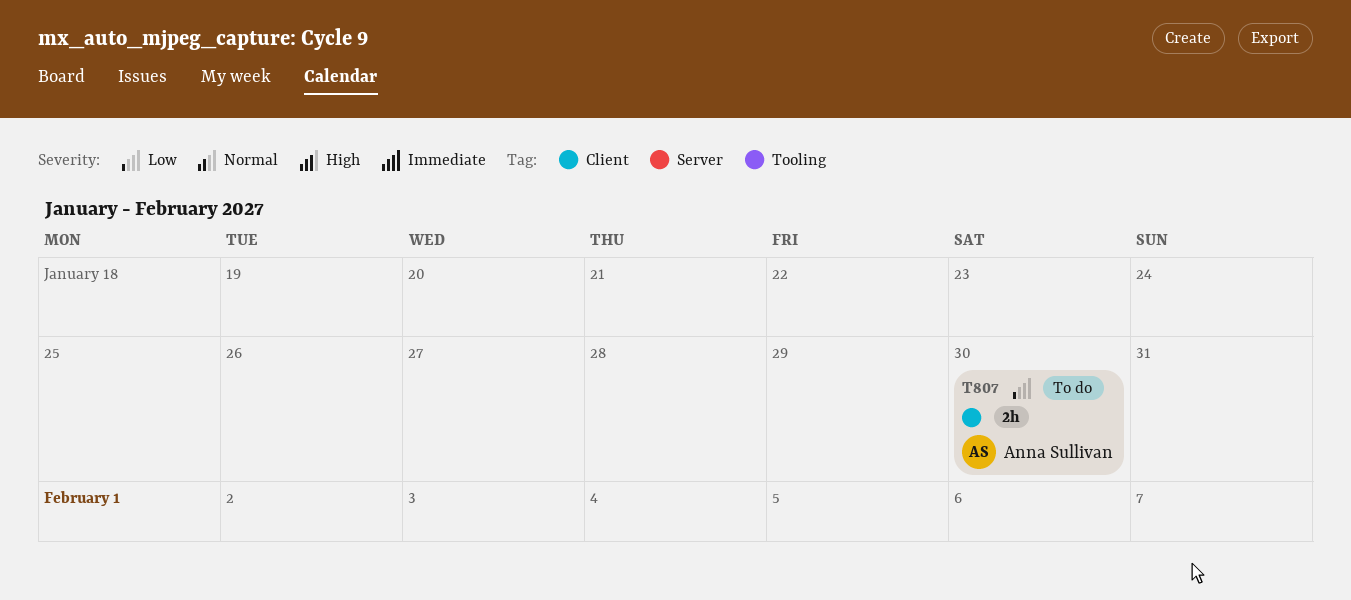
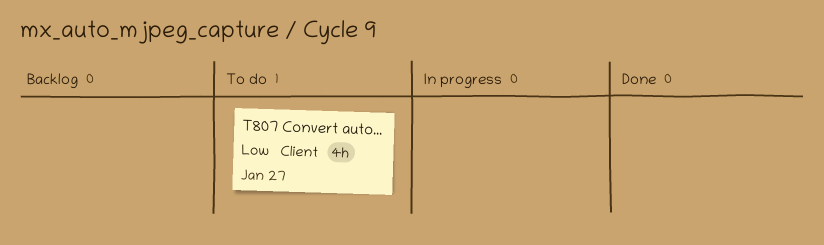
T807, estimate: 2h -> 4h
T807, due: Jan 30 -> Jan 27

